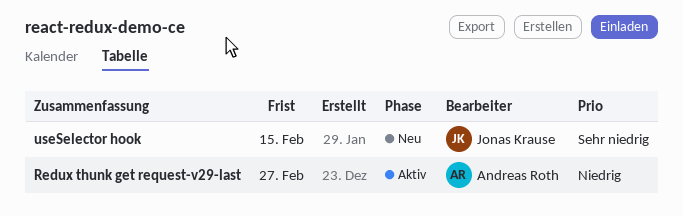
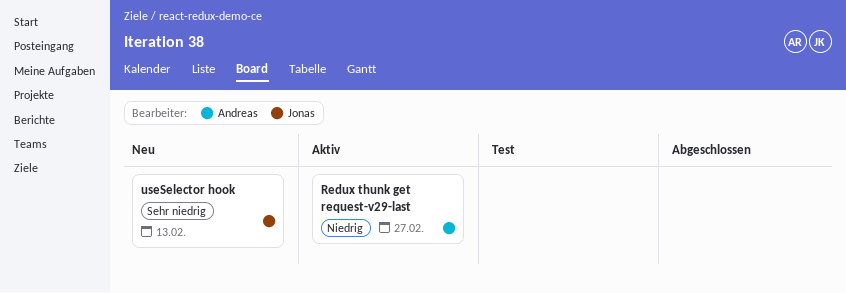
useSelector hook, due: Feb 15 -> Feb 13

